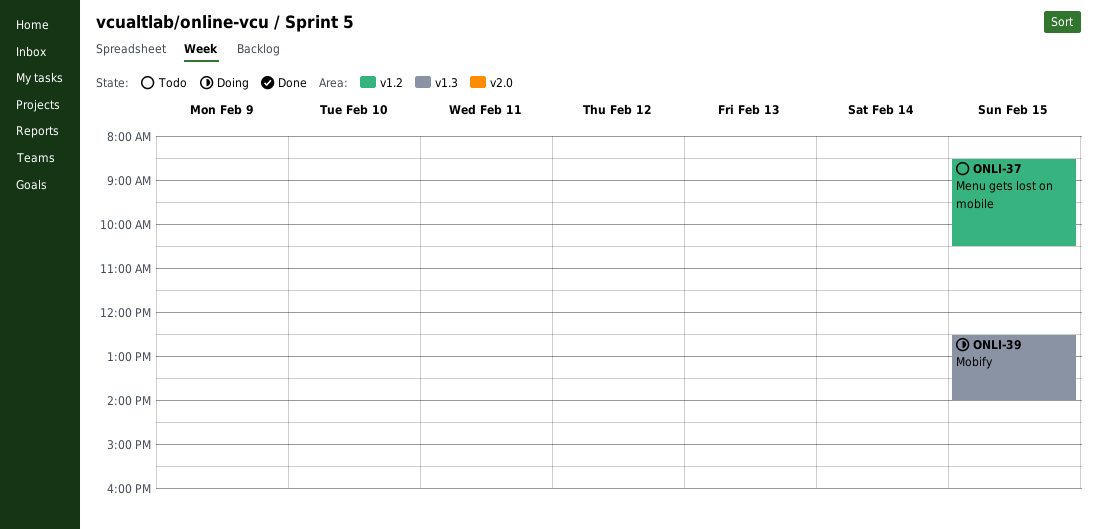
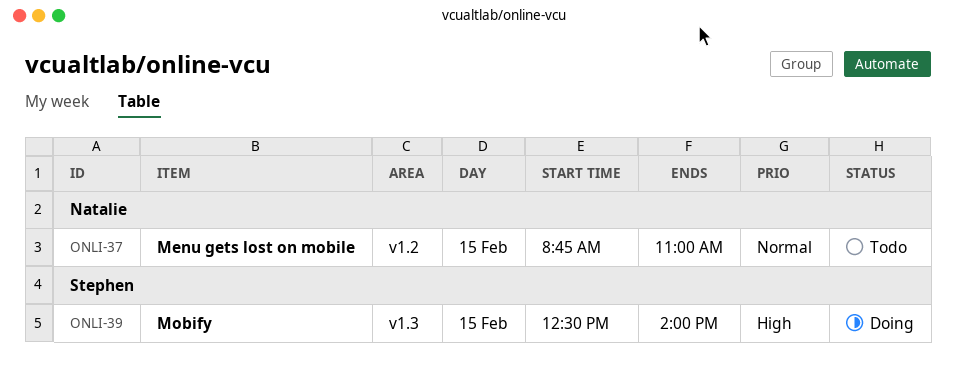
ONLI-37, begins: 08:30 -> 08:45
ONLI-37, ends: 10:30 -> 11:00

